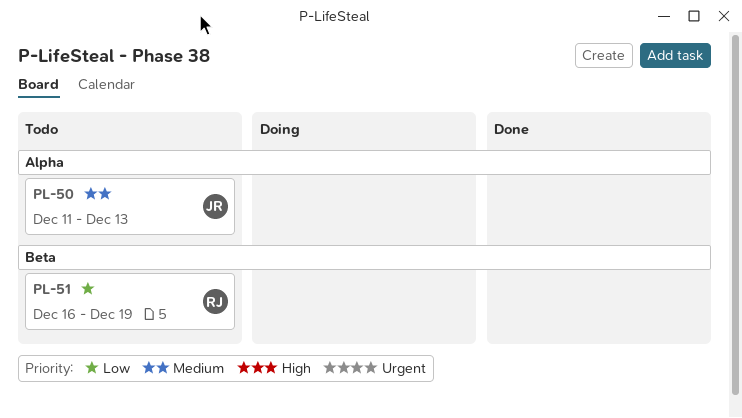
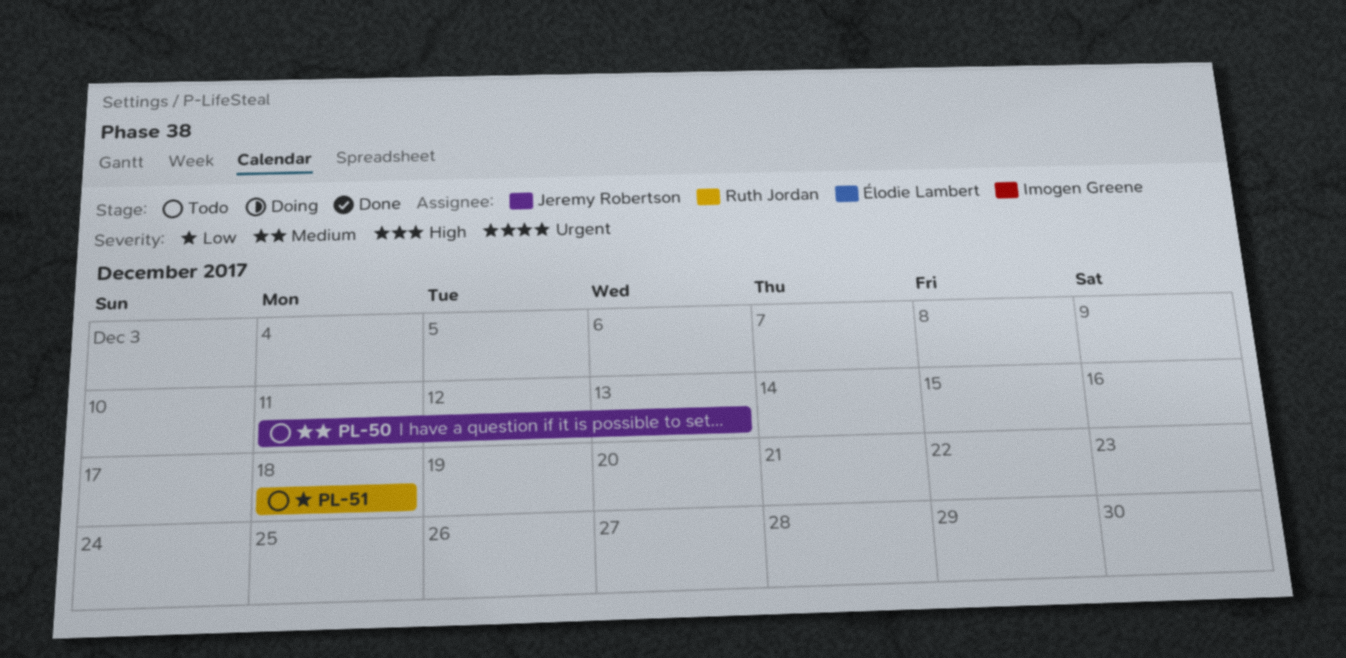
PL-51, start: Dec 16 -> Dec 18
PL-51, due: Dec 19 -> Dec 18

